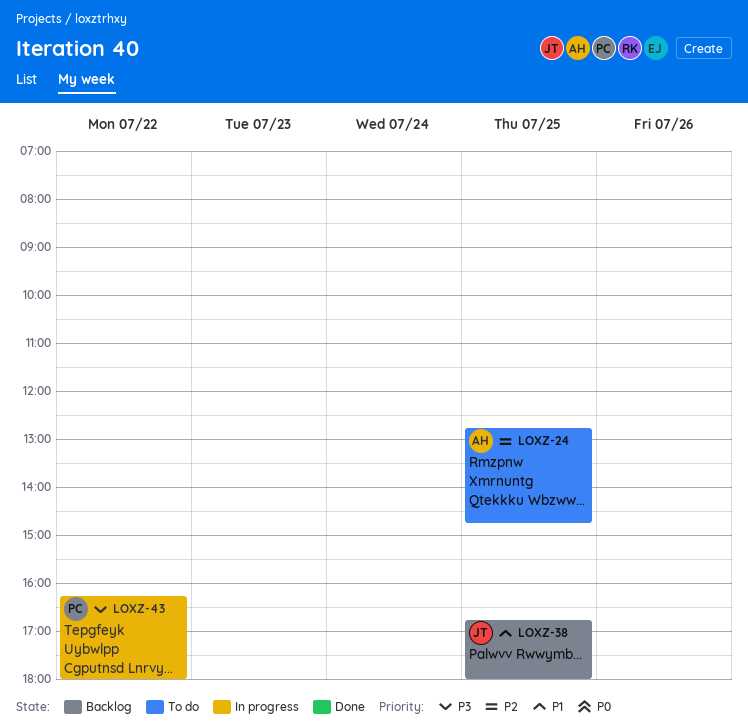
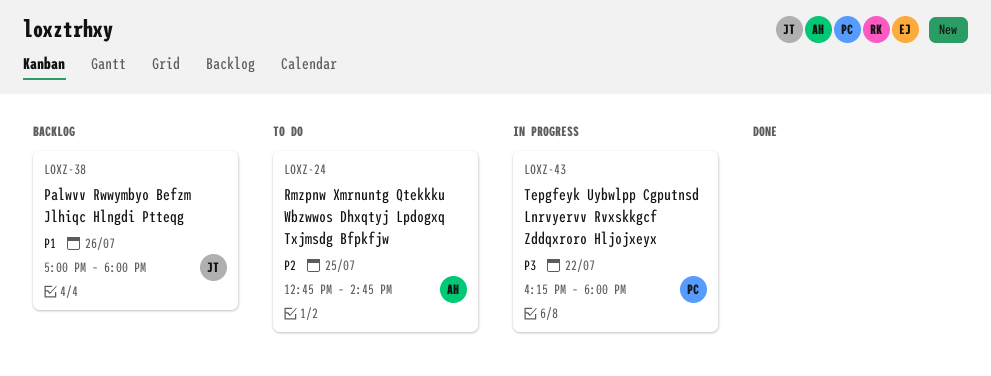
LOXZ-38, day: Jul 25 -> Jul 26
LOXZ-38, begins: 16:45 -> 17:00

